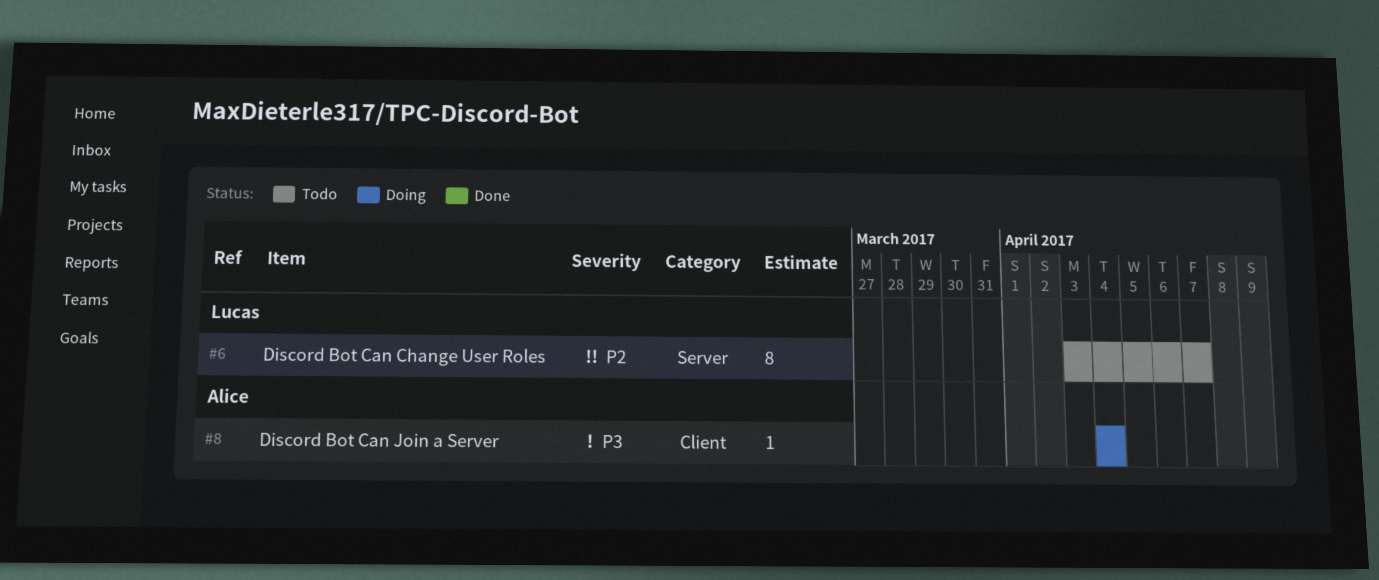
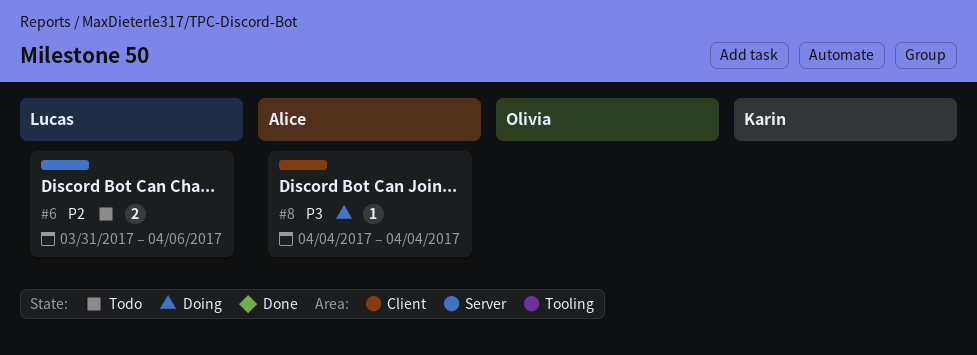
#6, estimate: 8 -> 2
#6, start: Apr 3 -> Mar 31
#6, due: Apr 7 -> Apr 6

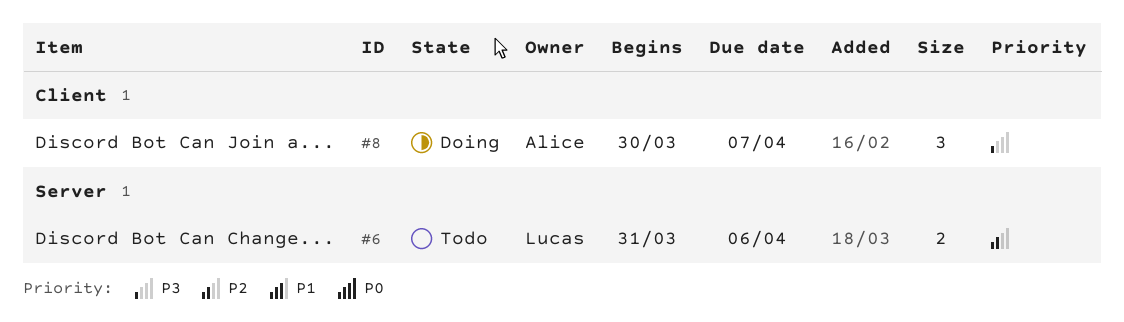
#8, estimate: 1 -> 3
#8, start: Apr 4 -> Mar 30
#8, due: Apr 4 -> Apr 7

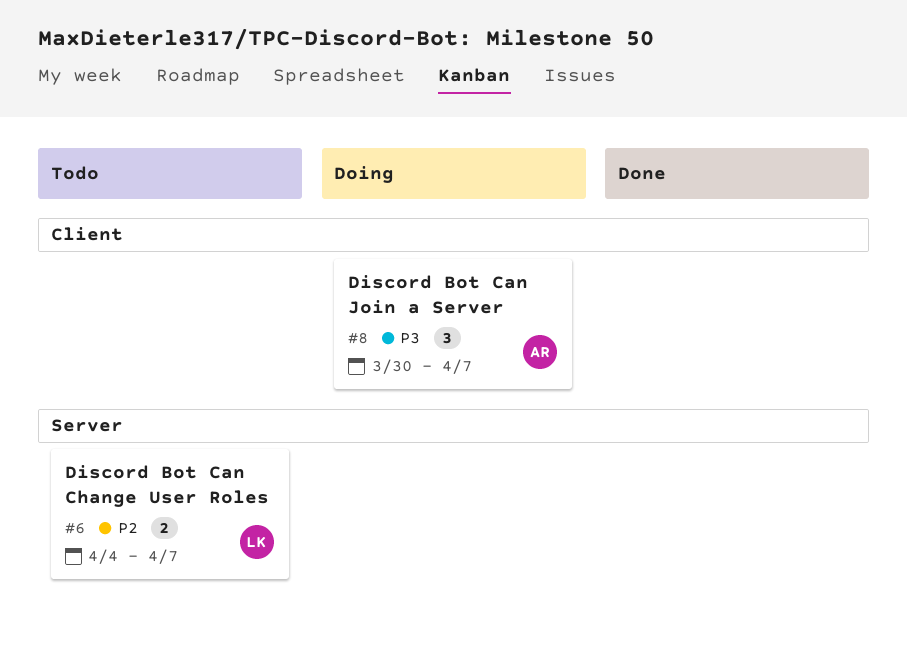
#6, start: Mar 31 -> Apr 4
#6, due: Apr 6 -> Apr 7

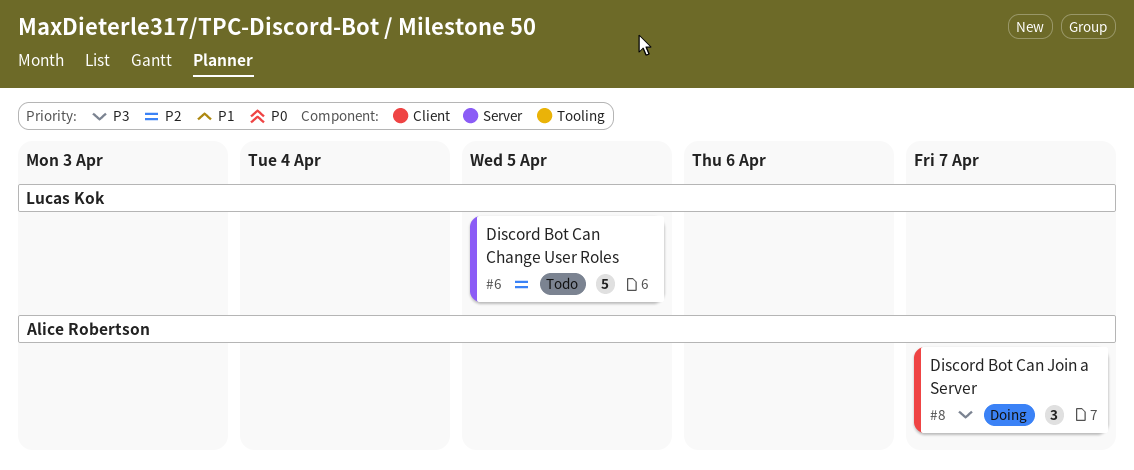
#6, estimate: 2 -> 5
#6, due: Apr 7 -> Apr 5

